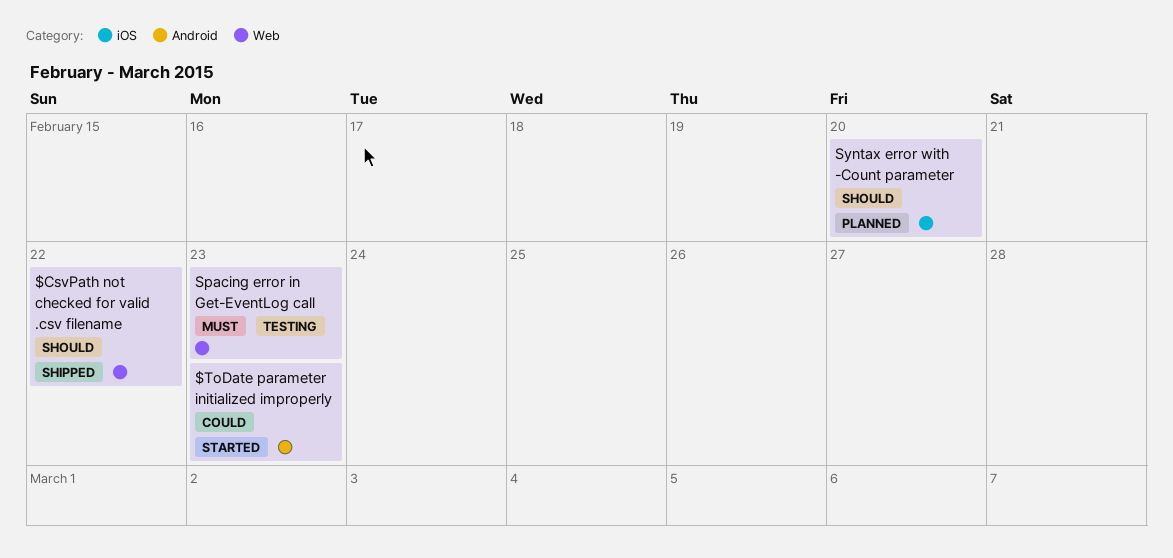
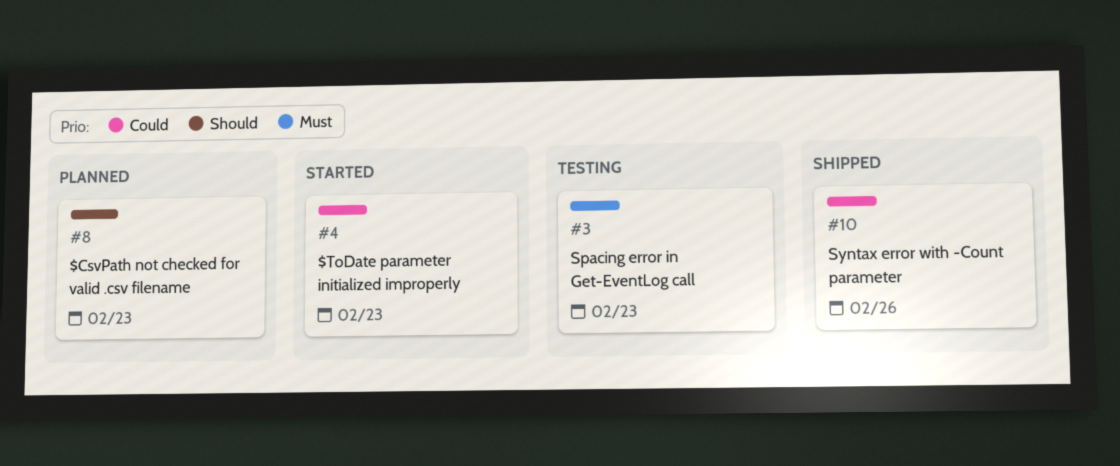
$CsvPath not checked for valid .csv filename, status: Shipped -> Planned
$CsvPath not checked for valid .csv filename, due: Feb 22 -> Feb 23
Syntax error with -Count parameter, status: Planned -> Shipped
Syntax error with -Count parameter, priority: Should -> Could
Syntax error with -Count parameter, due: Feb 20 -> Feb 26

